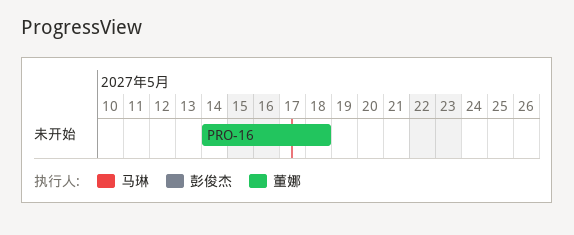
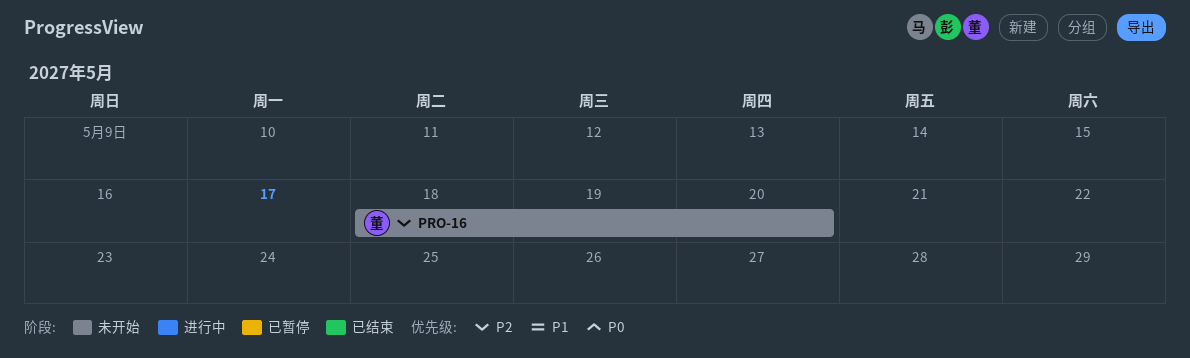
PRO-16, start: May 14 -> May 18
PRO-16, due: May 18 -> May 20

